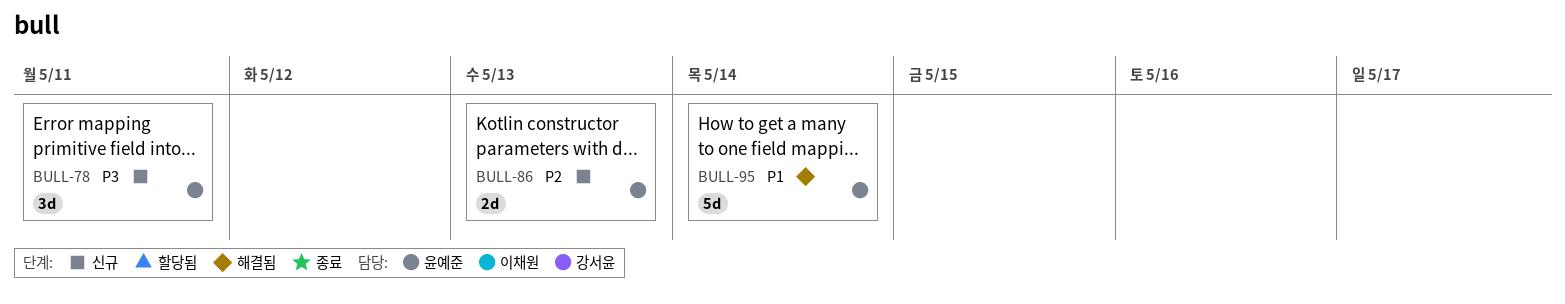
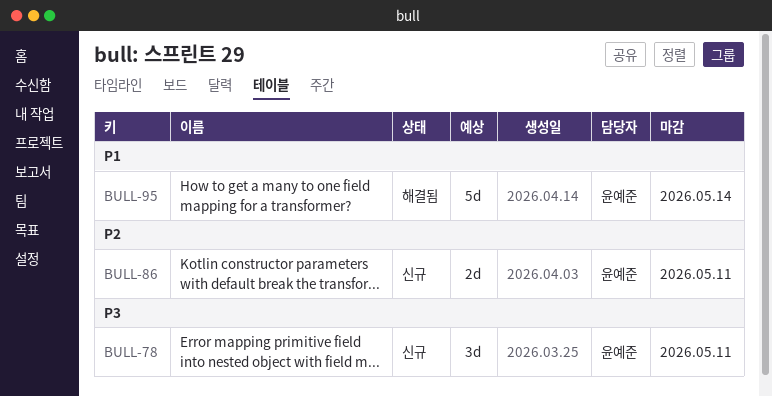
BULL-86, due: May 13 -> May 11

